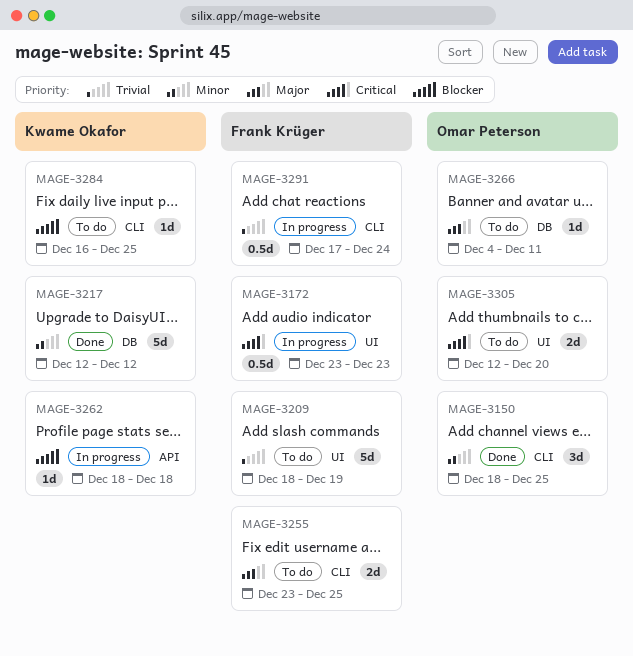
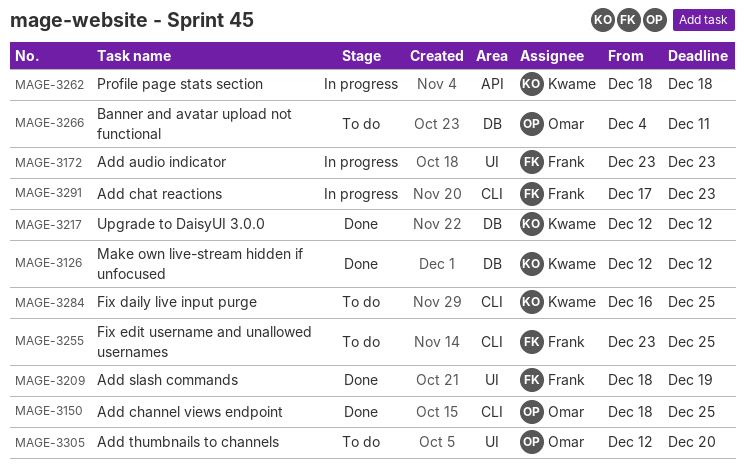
MAGE-3126: none -> present
MAGE-3209, status: To do -> Done
MAGE-3291, due: Dec 24 -> Dec 23

